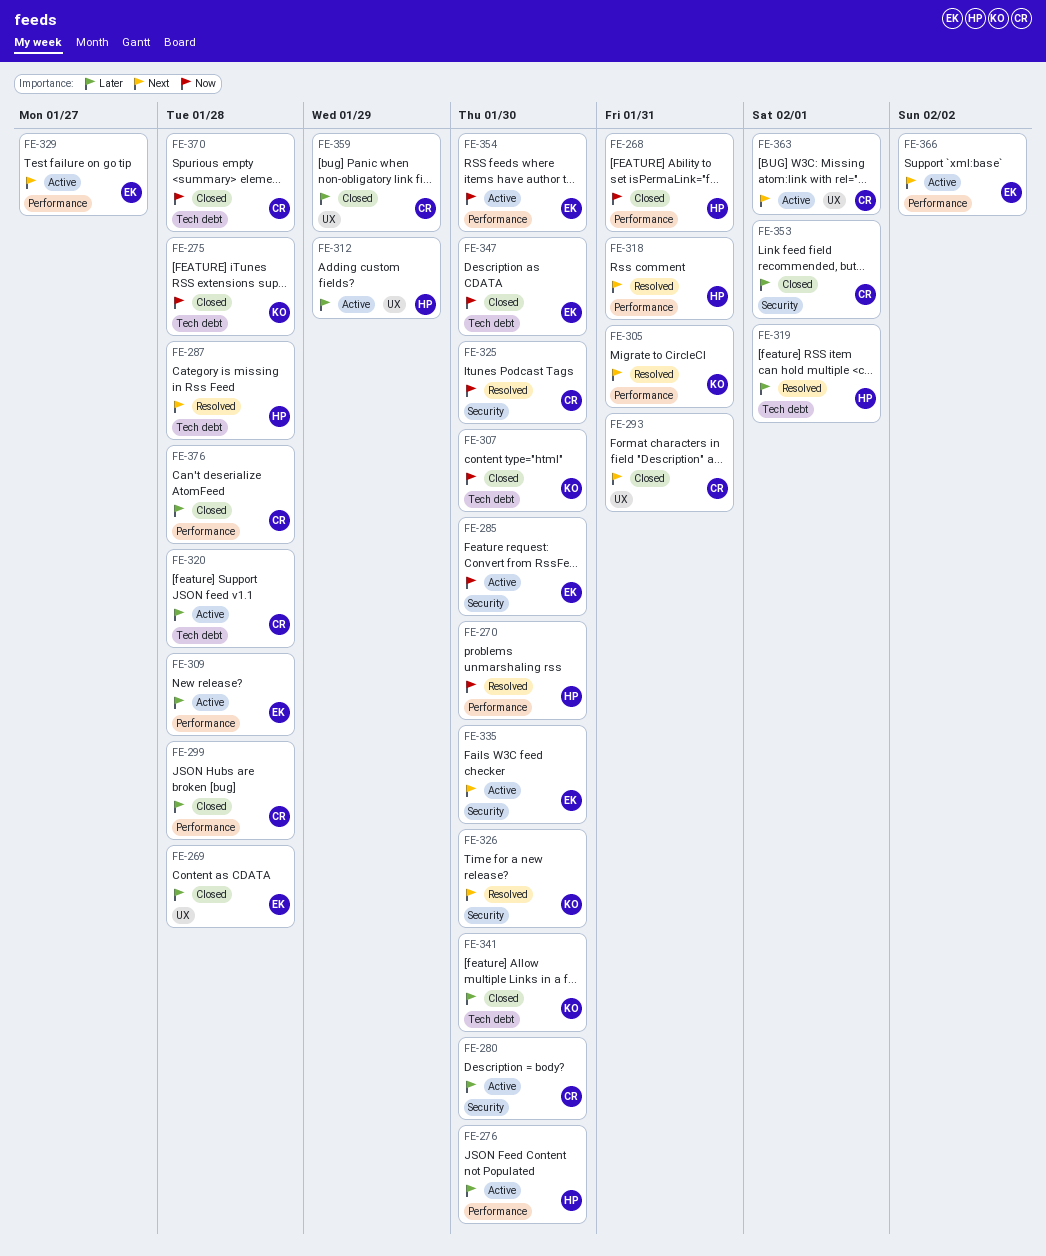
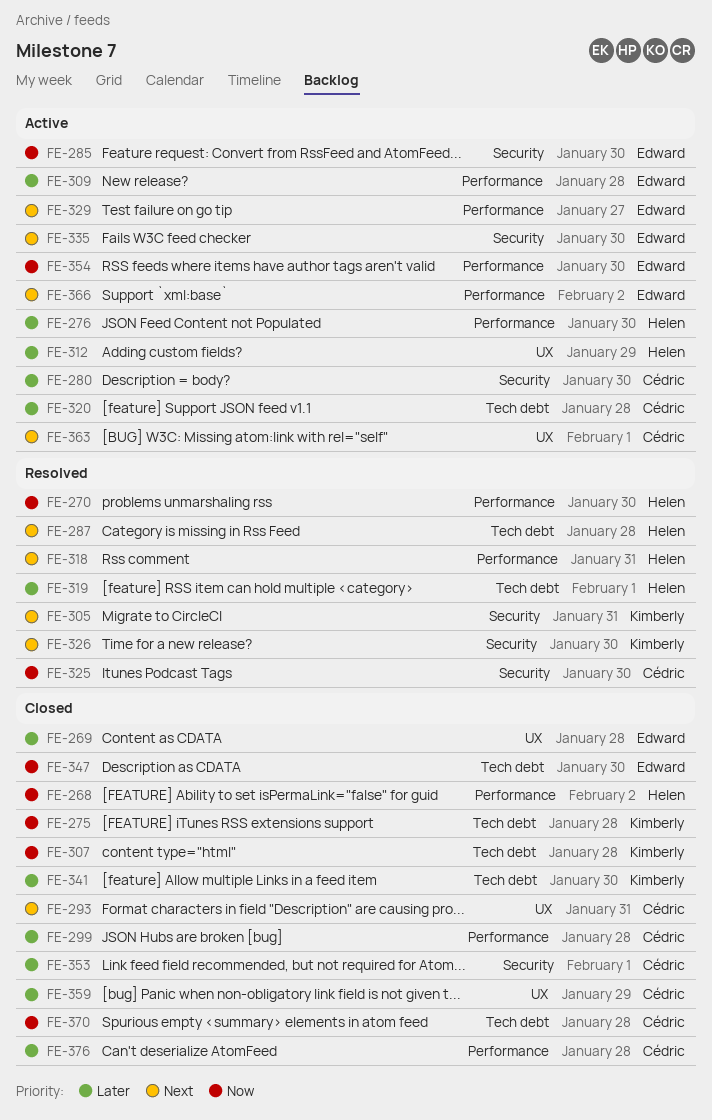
FE-268, due: Jan 31 -> Feb 2
FE-305, label: Performance -> Security
FE-307, due: Jan 30 -> Jan 28

